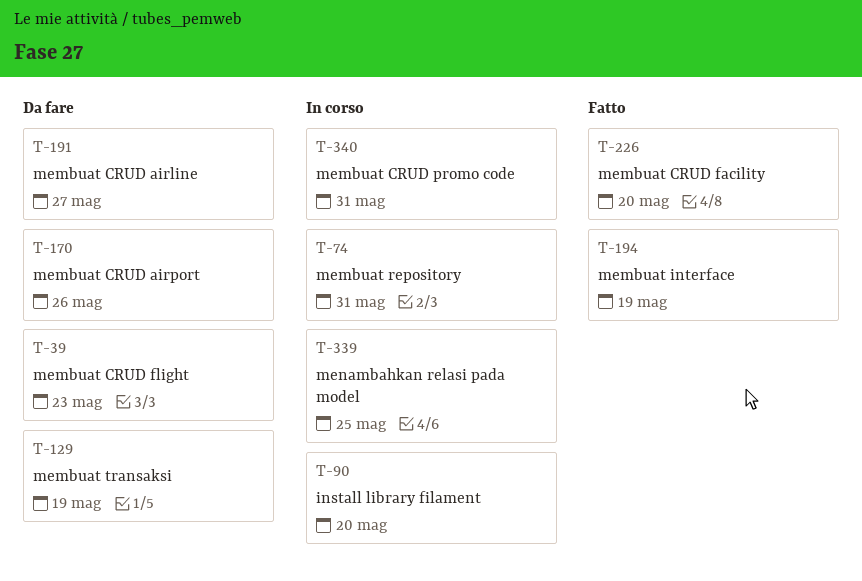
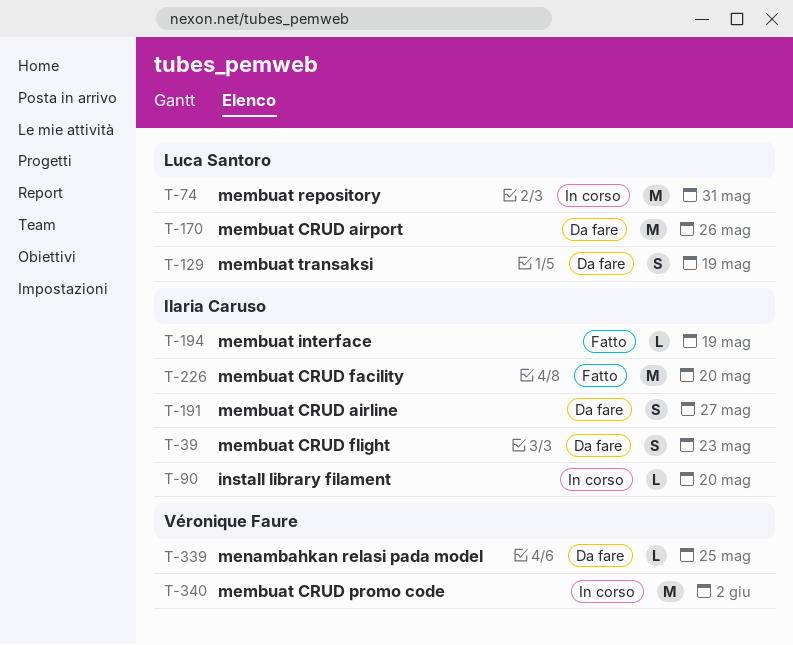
T-339, status: In corso -> Da fare
T-340, due: May 31 -> Jun 2

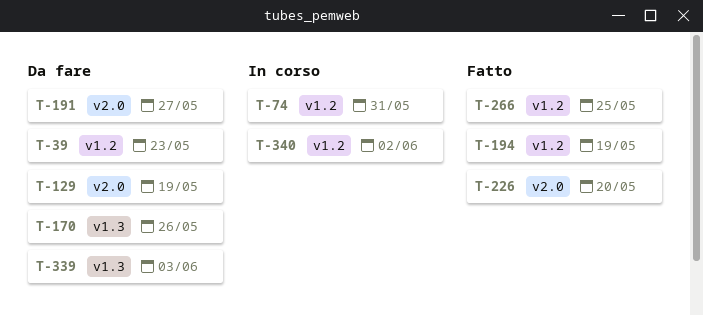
T-90: present -> none
T-266: none -> present
T-339, due: May 25 -> Jun 3

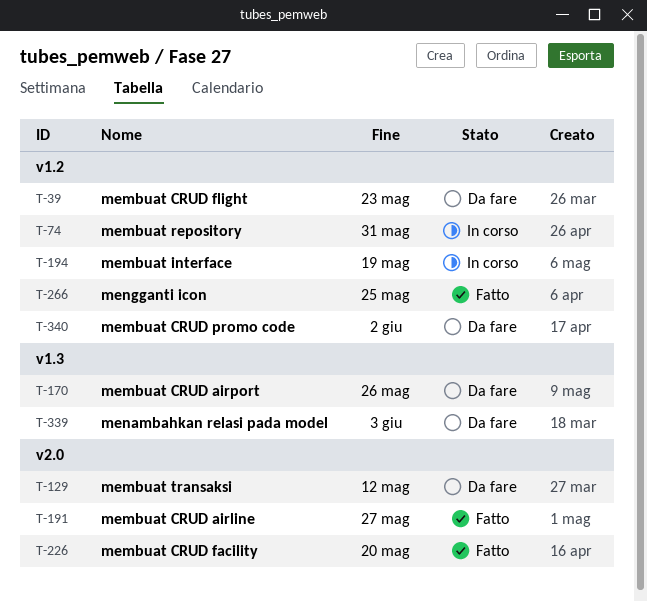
T-129, due: May 19 -> May 12
T-191, status: Da fare -> Fatto
T-194, status: Fatto -> In corso
T-340, status: In corso -> Da fare

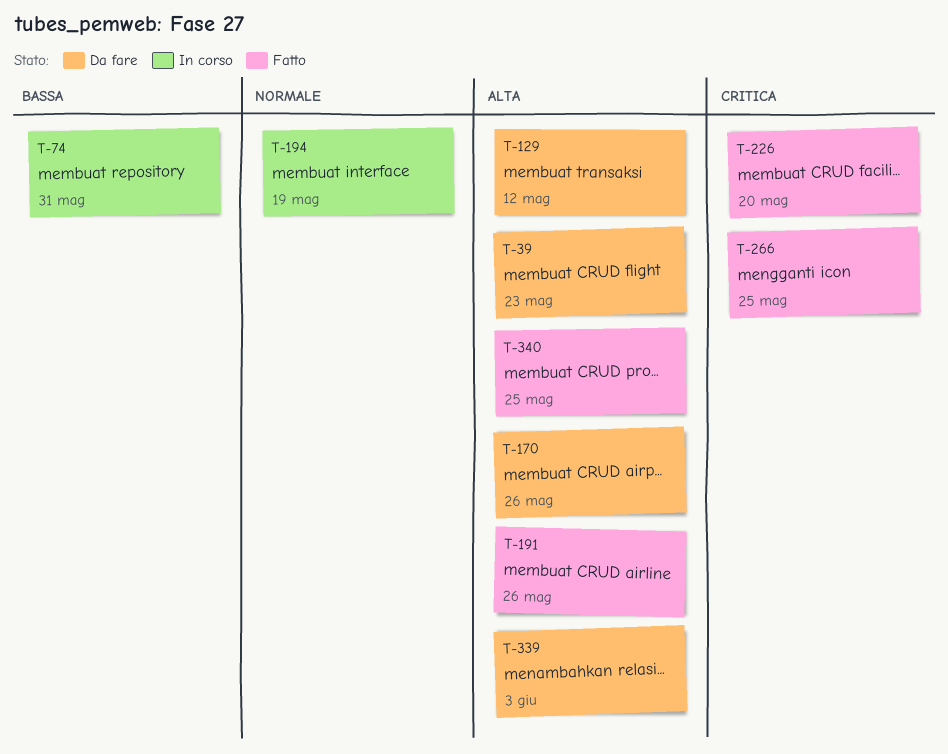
T-191, due: May 27 -> May 26
T-340, status: Da fare -> Fatto
T-340, due: Jun 2 -> May 25

